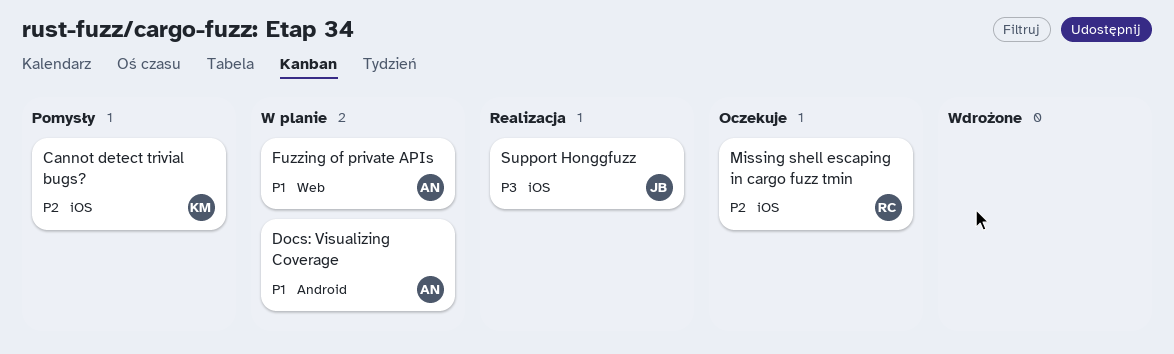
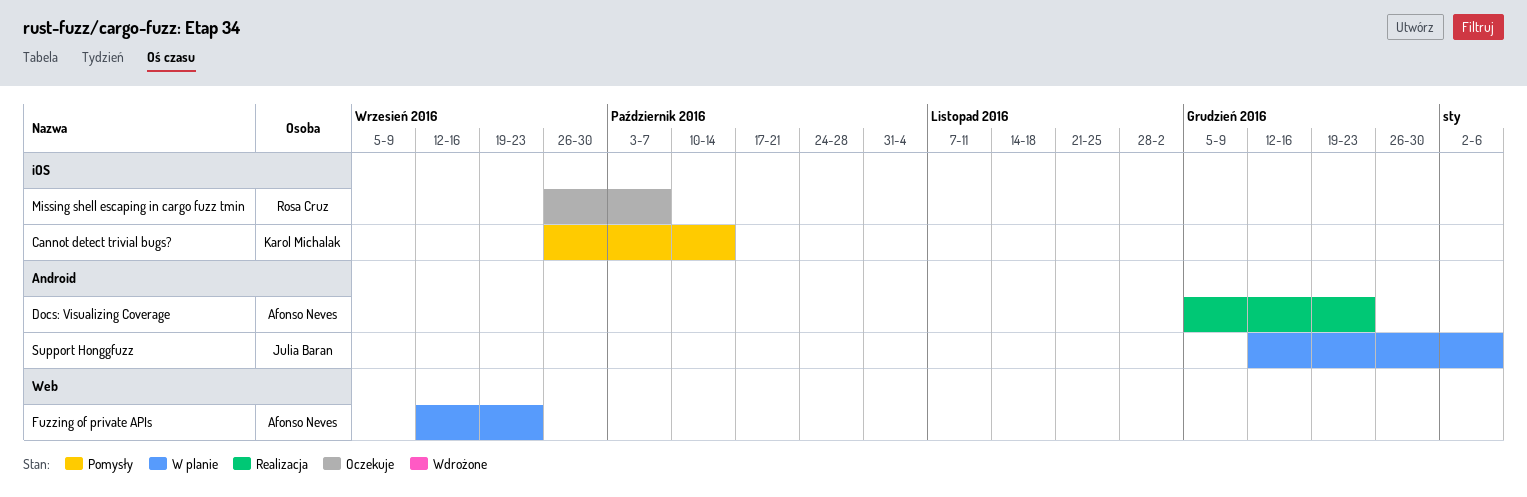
Docs: Visualizing Coverage, status: W planie -> Realizacja
Support Honggfuzz, status: Realizacja -> W planie
Support Honggfuzz, label: iOS -> Android

